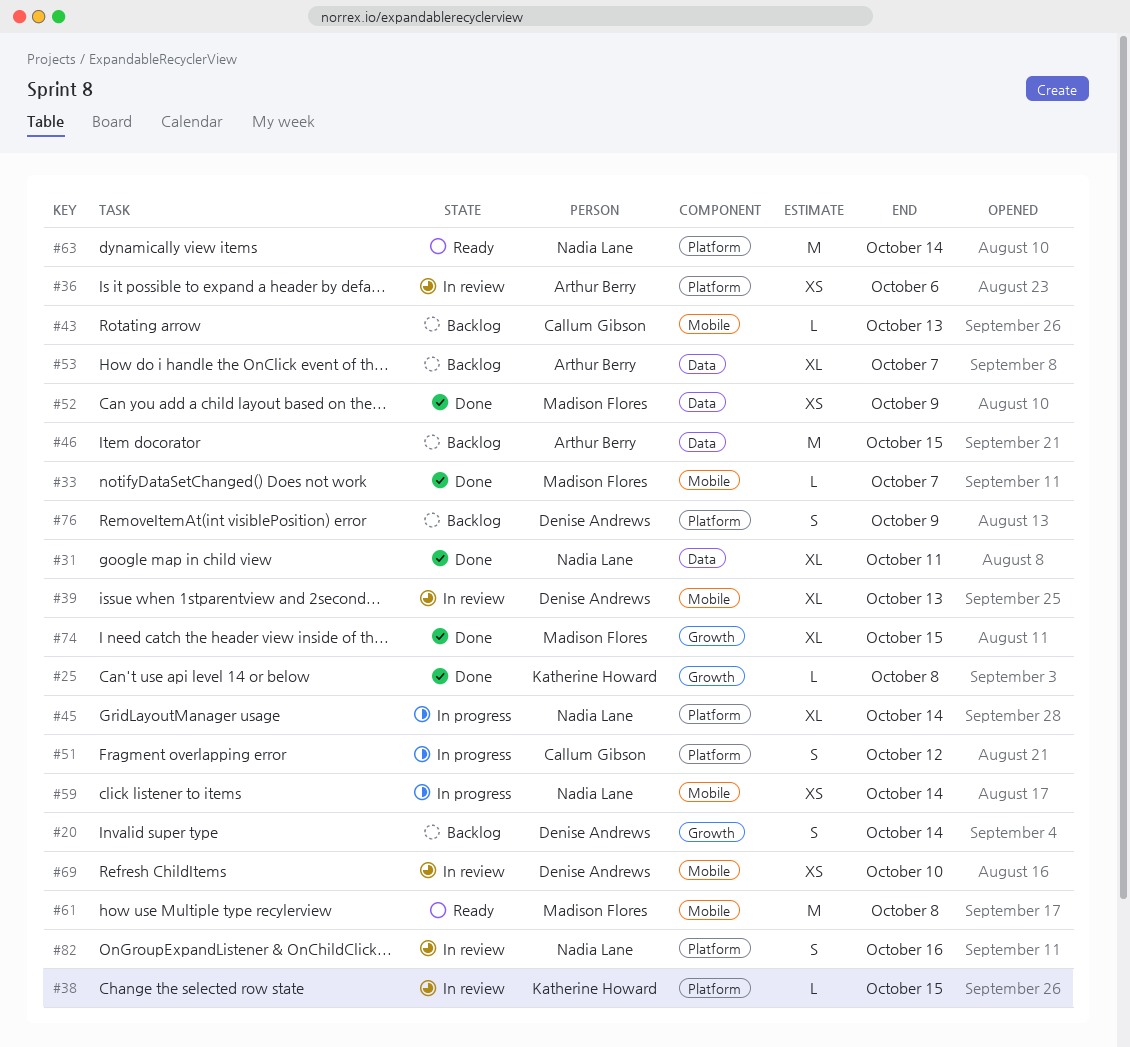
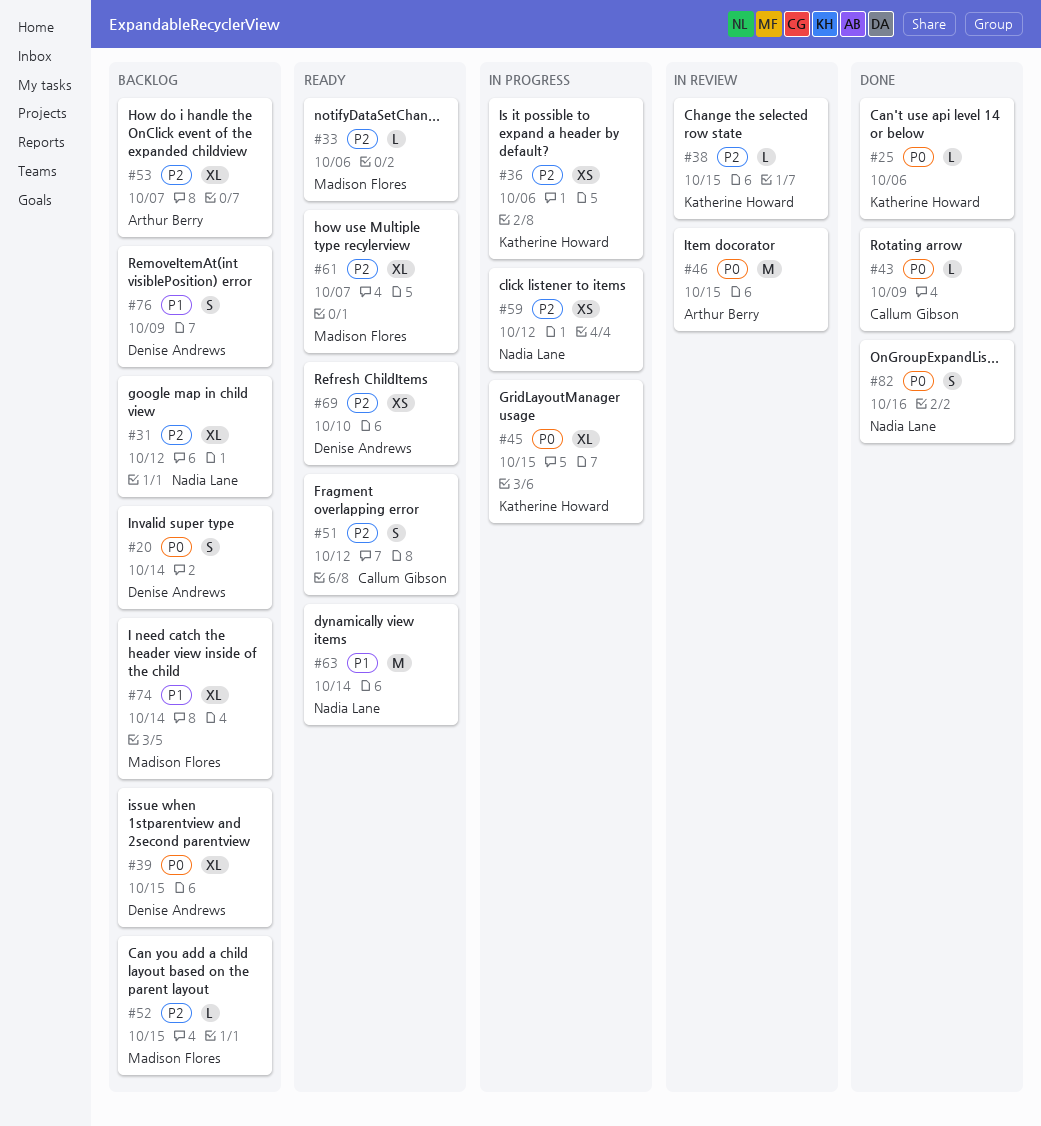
#25, due: Oct 8 -> Oct 6
#31, status: Done -> Backlog
#31, due: Oct 11 -> Oct 12
#33, status: Done -> Ready
#33, due: Oct 7 -> Oct 6
#36, status: In review -> In progress
#36, owner: Arthur Berry -> Katherine Howard
#39, status: In review -> Backlog
#39, due: Oct 13 -> Oct 15
#43, status: Backlog -> Done
#43, due: Oct 13 -> Oct 9
#45, owner: Nadia Lane -> Katherine Howard
#45, due: Oct 14 -> Oct 15
#46, status: Backlog -> In review
#51, status: In progress -> Ready
#52, status: Done -> Backlog
#52, estimate: XS -> L
#52, due: Oct 9 -> Oct 15
#59, due: Oct 14 -> Oct 12
#61, estimate: M -> XL
#61, due: Oct 8 -> Oct 7
#69, status: In review -> Ready
#74, status: Done -> Backlog
#74, due: Oct 15 -> Oct 14
#82, status: In review -> Done

